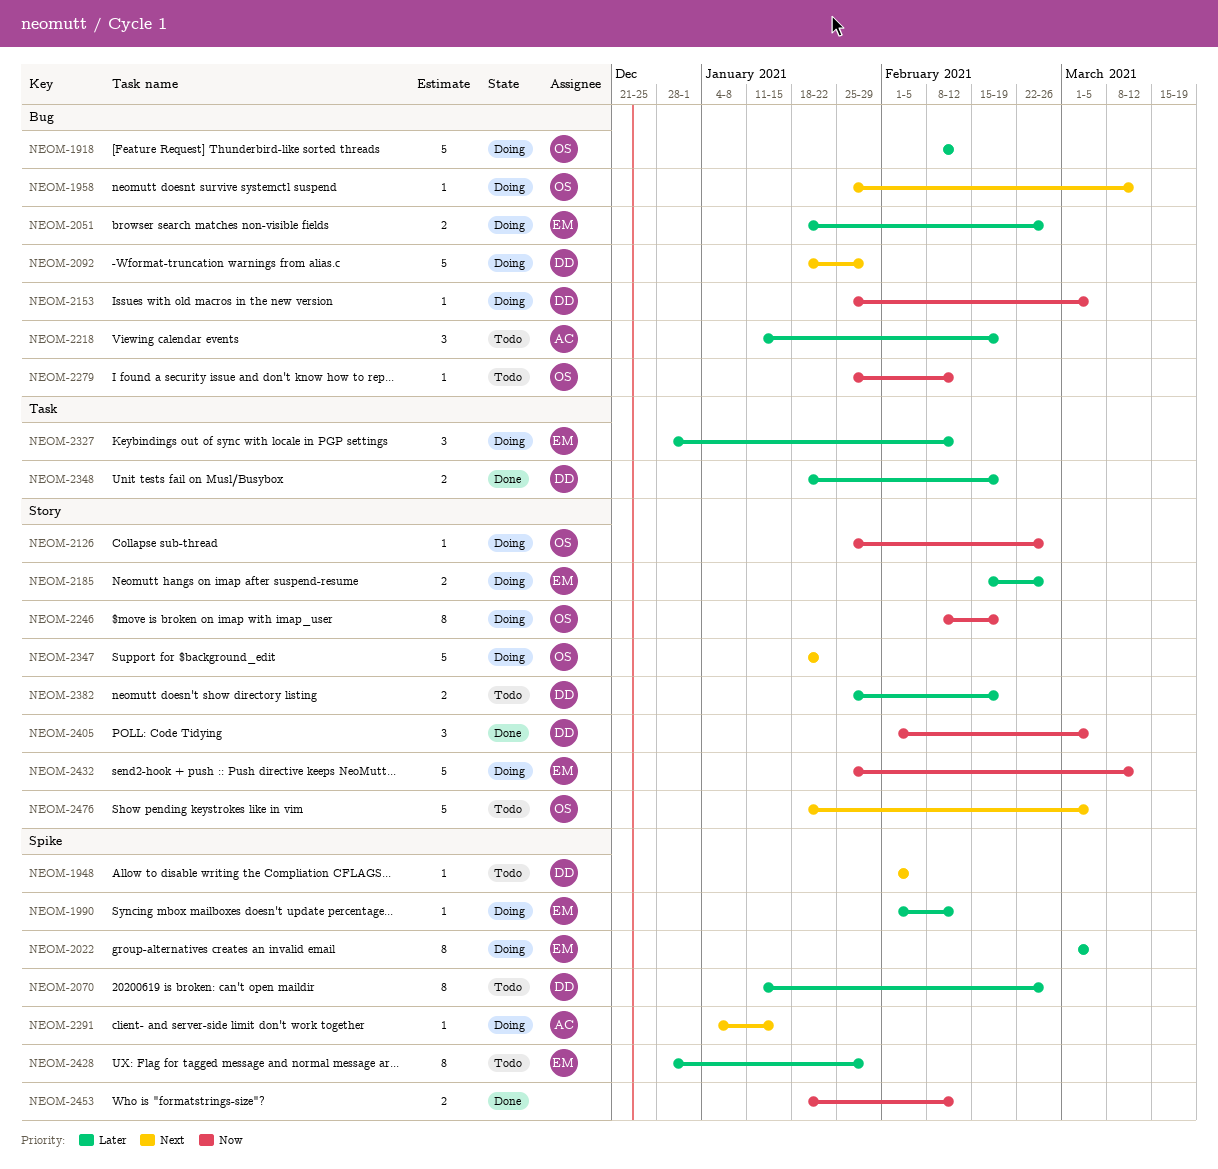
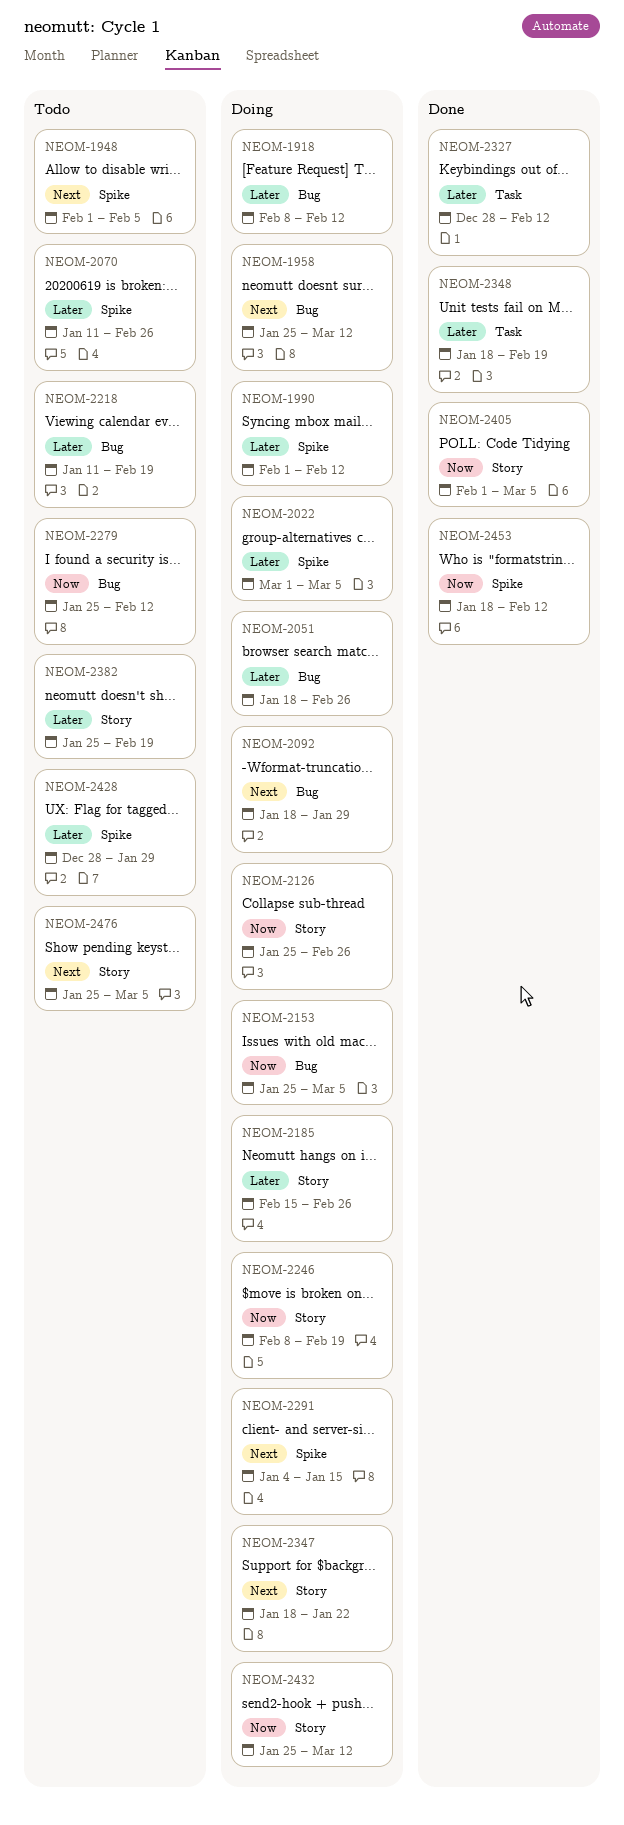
NEOM-2327, status: Doing -> Done
NEOM-2476, start: Jan 18 -> Jan 25

